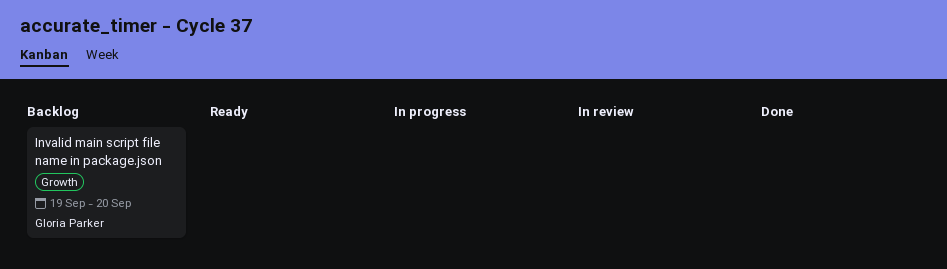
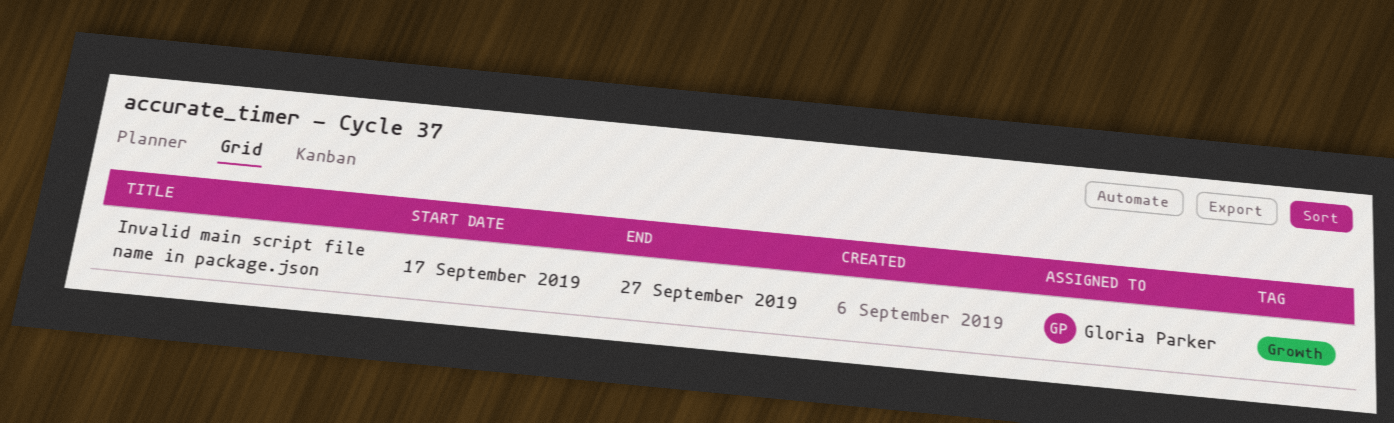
Invalid main script file name in package.json, start: Sep 19 -> Sep 17
Invalid main script file name in package.json, due: Sep 20 -> Sep 27

